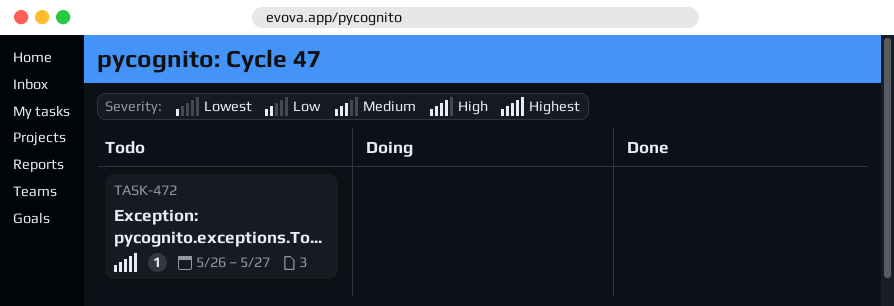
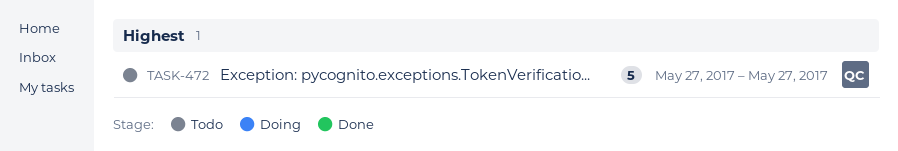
TASK-472, estimate: 1 -> 5
TASK-472, start: May 26 -> May 27

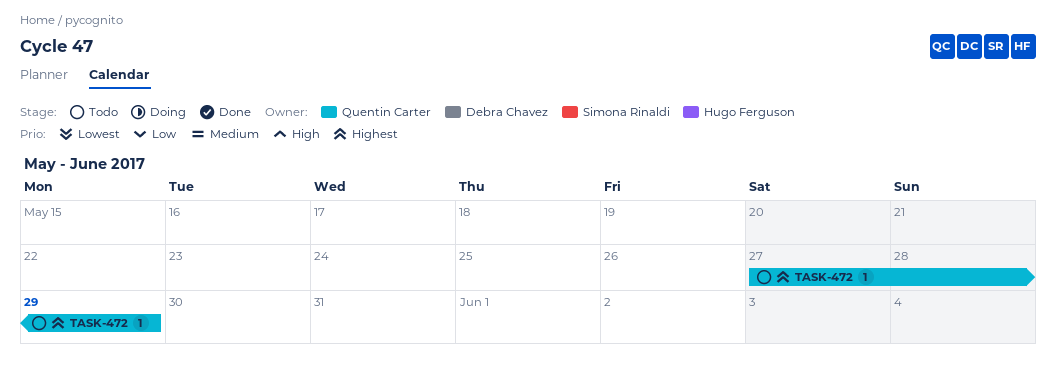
TASK-472, estimate: 5 -> 1
TASK-472, due: May 27 -> May 29

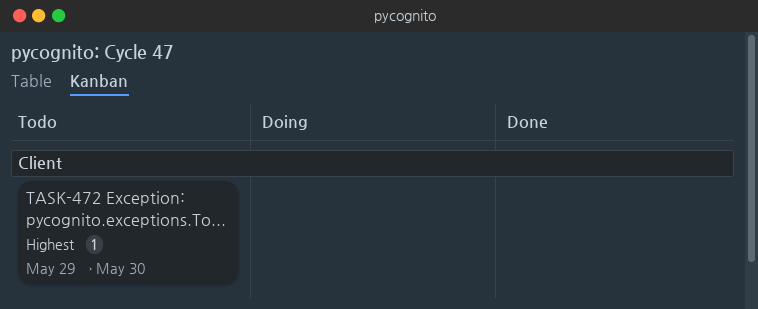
TASK-472, start: May 27 -> May 29
TASK-472, due: May 29 -> May 30

